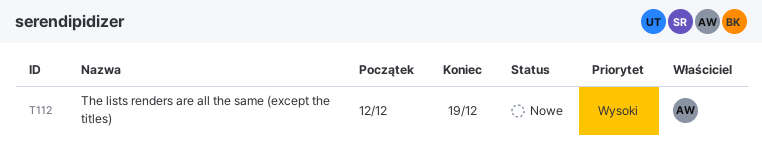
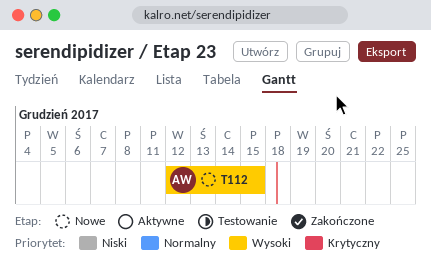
T112, due: Dec 19 -> Dec 15

